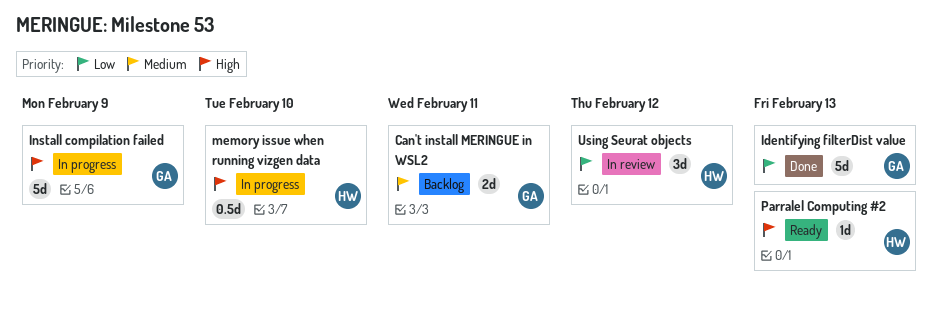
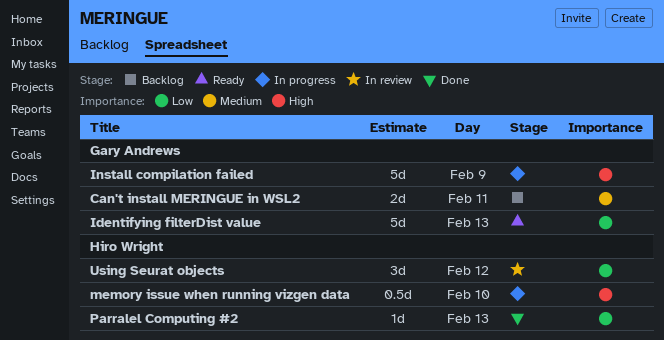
Identifying filterDist value, status: Done -> Ready
Parralel Computing #2, status: Ready -> Done
Parralel Computing #2, priority: High -> Low

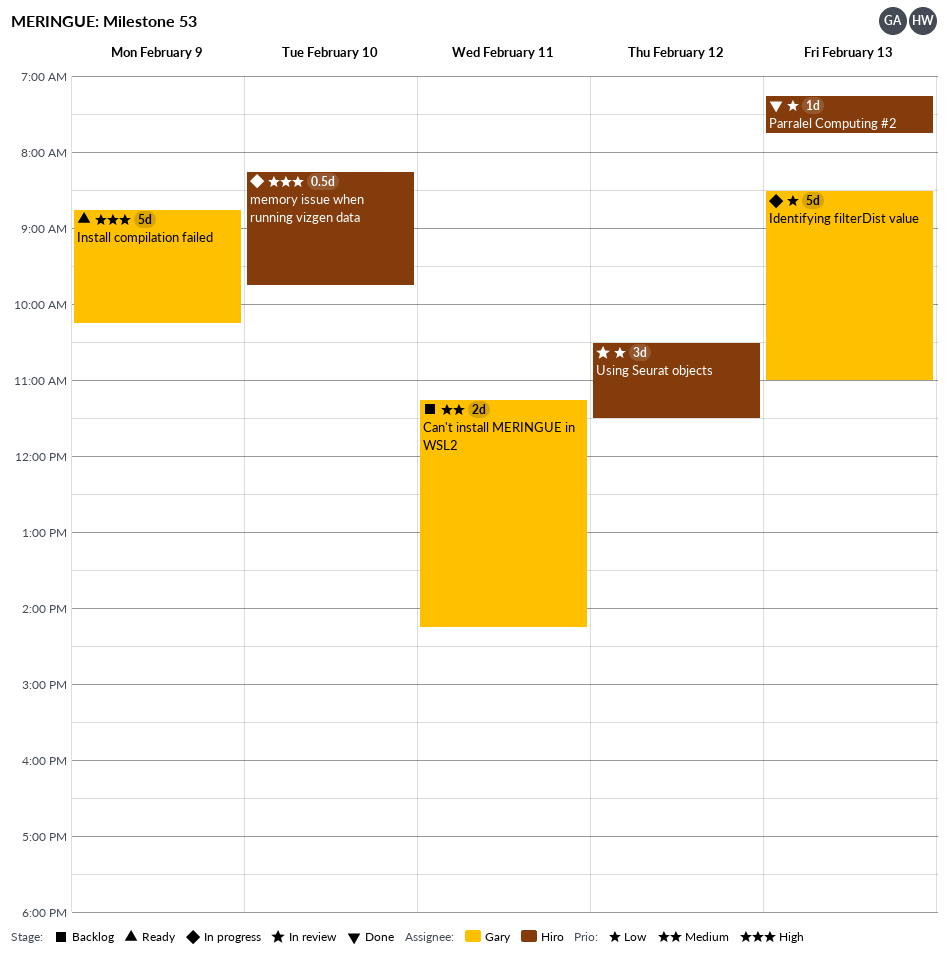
Identifying filterDist value, status: Ready -> In progress
Install compilation failed, status: In progress -> Ready

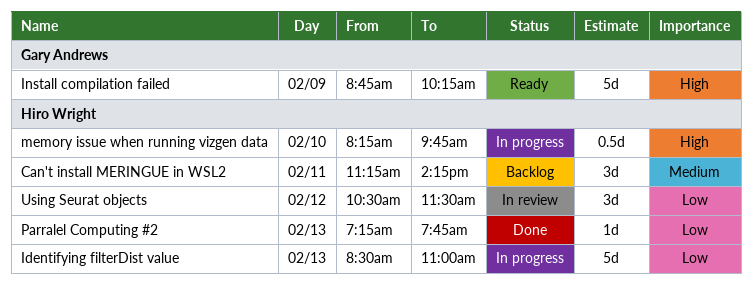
Can't install MERINGUE in WSL2, owner: Gary Andrews -> Hiro Wright
Can't install MERINGUE in WSL2, estimate: 2d -> 3d
Identifying filterDist value, owner: Gary Andrews -> Hiro Wright

